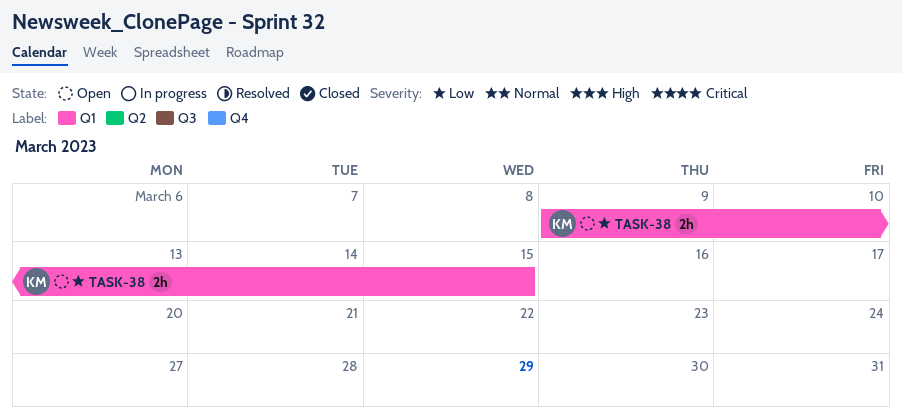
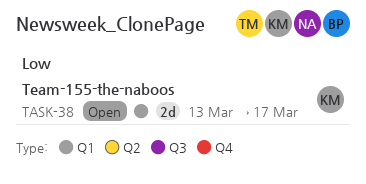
TASK-38, estimate: 2h -> 2d
TASK-38, start: Mar 9 -> Mar 13
TASK-38, due: Mar 15 -> Mar 17

